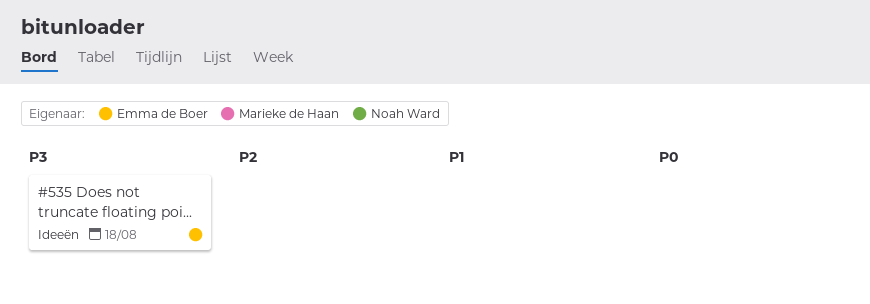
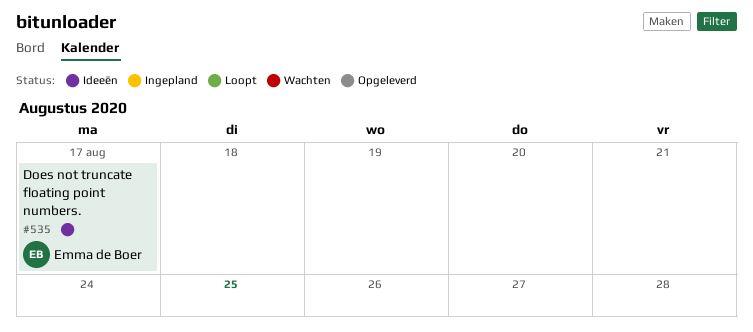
#535, due: Aug 18 -> Aug 17

